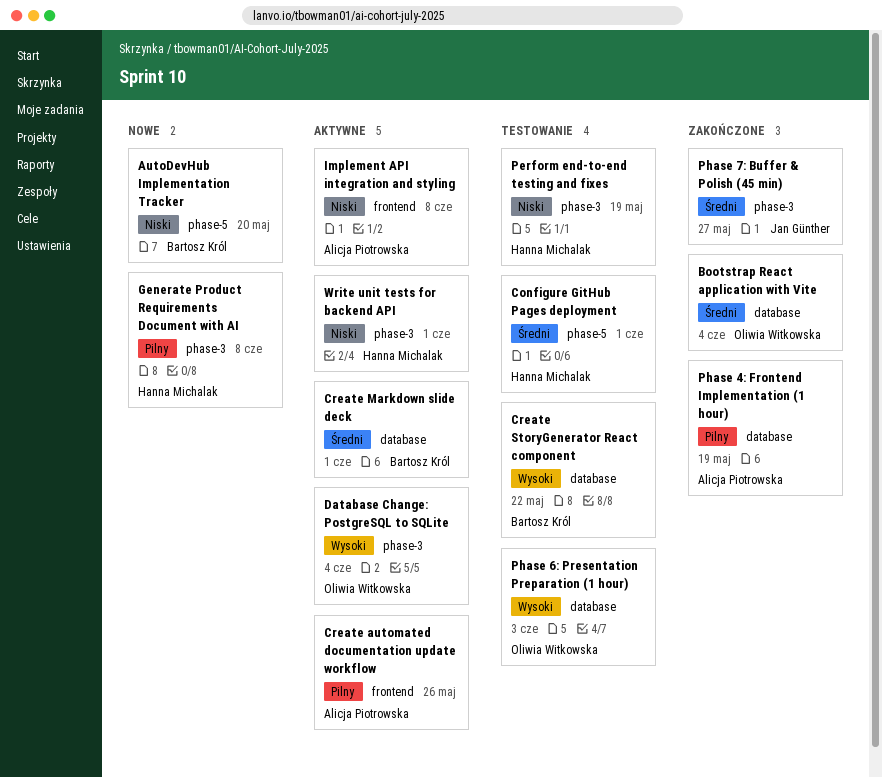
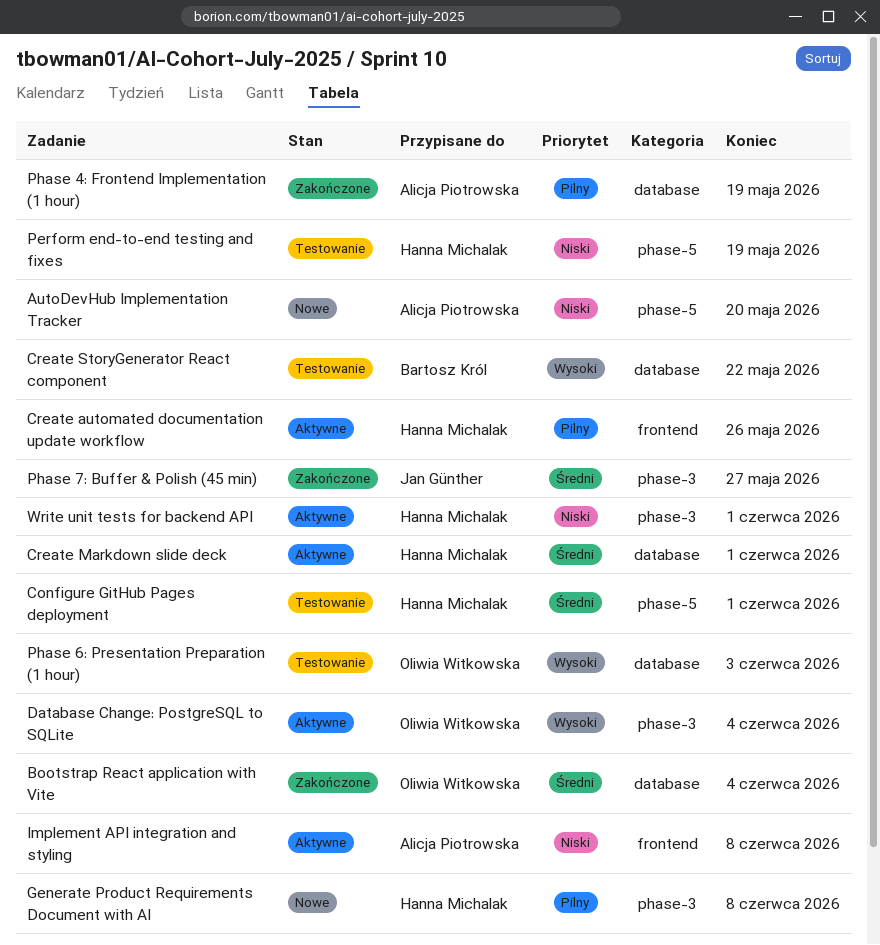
AutoDevHub Implementation Tracker, owner: Bartosz Król -> Alicja Piotrowska
Create automated documentation update workflow, owner: Alicja Piotrowska -> Hanna Michalak
Create Markdown slide deck, owner: Bartosz Król -> Hanna Michalak
Perform end-to-end testing and fixes, label: phase-3 -> phase-5

